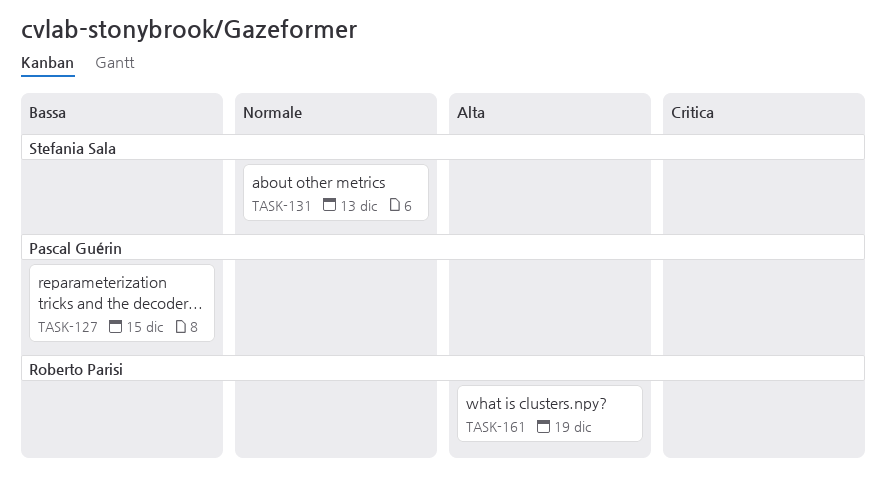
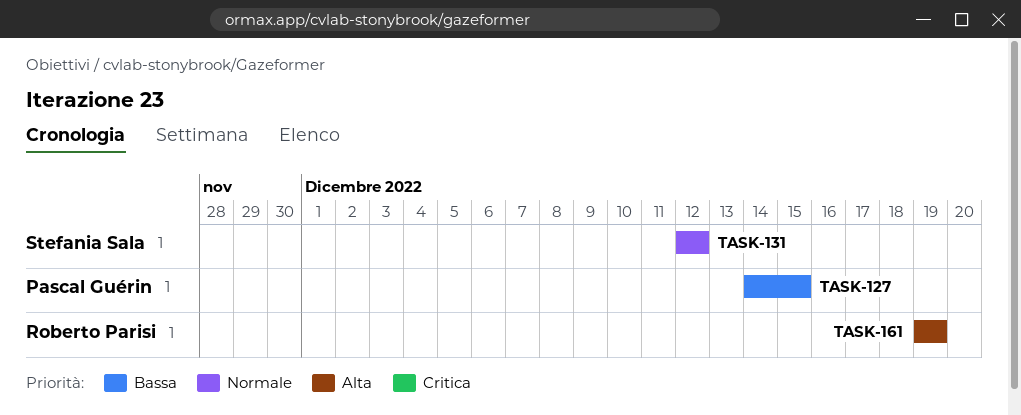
TASK-131, due: Dec 13 -> Dec 12

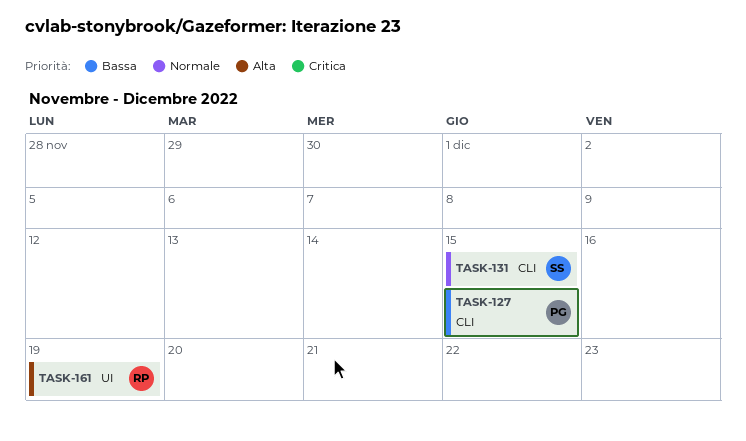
TASK-131, due: Dec 12 -> Dec 15

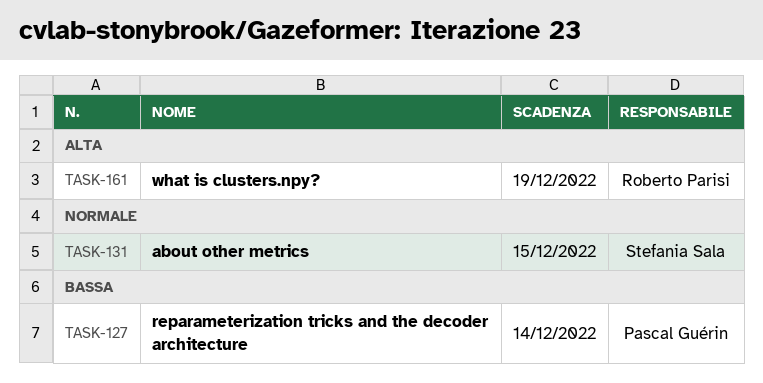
TASK-127, due: Dec 15 -> Dec 14

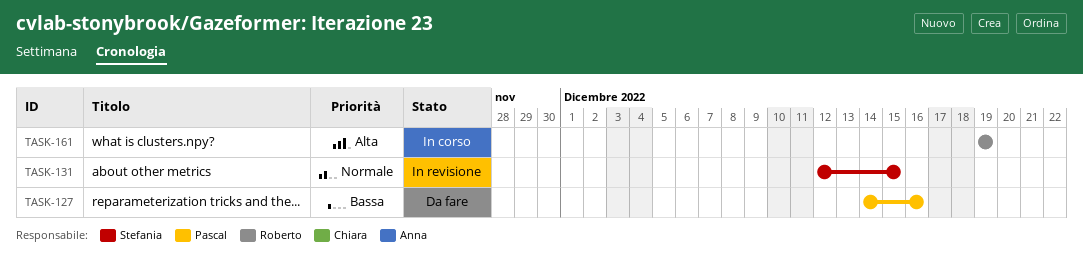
TASK-127, due: Dec 14 -> Dec 16

